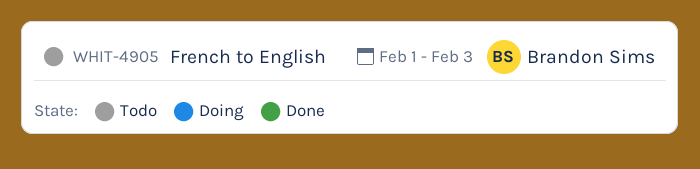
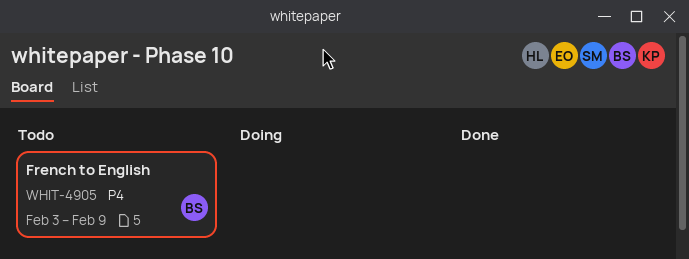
WHIT-4905, start: Feb 1 -> Feb 3
WHIT-4905, due: Feb 3 -> Feb 9

